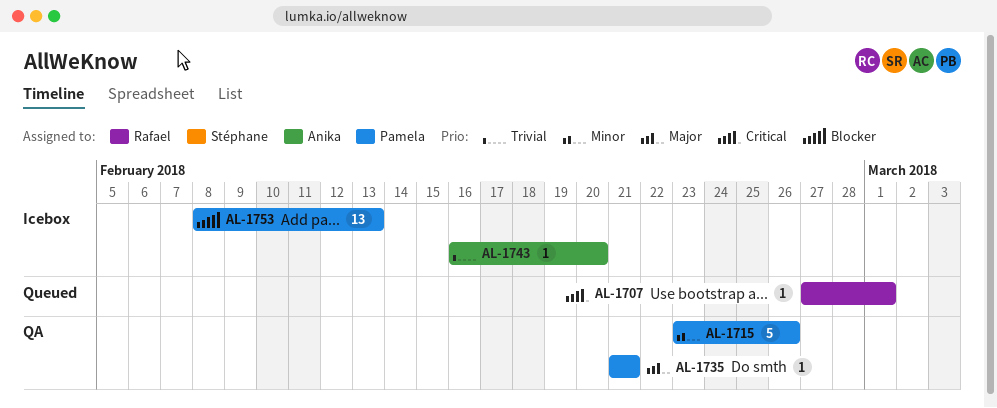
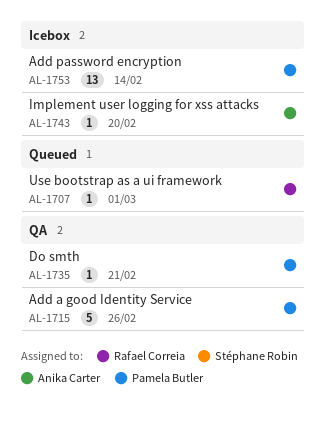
AL-1753, due: Feb 13 -> Feb 14

